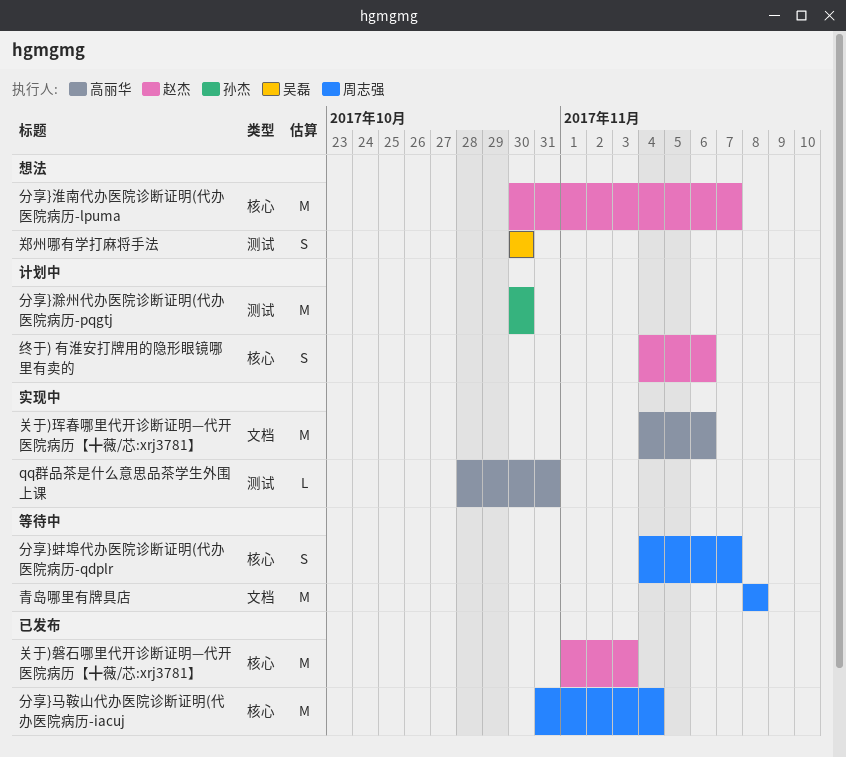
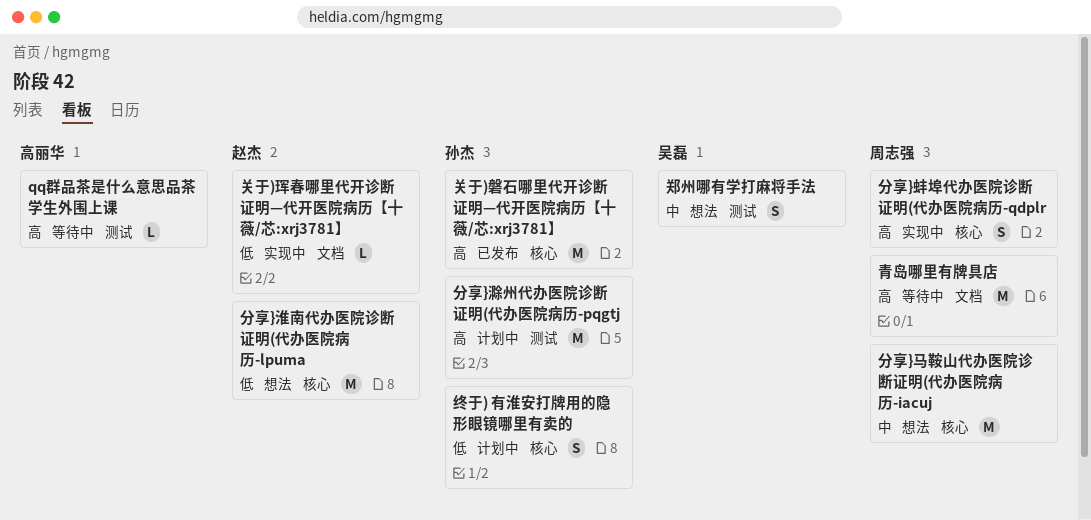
qq群品茶是什么意思品茶学生外围上课, status: 实现中 -> 等待中
关于)珲春哪里代开诊断证明—代开医院病历【╋薇/芯:xrj3781】, owner: 高丽华 -> 赵杰
关于)珲春哪里代开诊断证明—代开医院病历【╋薇/芯:xrj3781】, estimate: M -> L
关于)磐石哪里代开诊断证明—代开医院病历【╋薇/芯:xrj3781】, owner: 赵杰 -> 孙杰
分享}蚌埠代办医院诊断证明(代办医院病历-qdplr, status: 等待中 -> 实现中
分享}马鞍山代办医院诊断证明(代办医院病历-iacuj, status: 已发布 -> 想法
终于) 有淮安打牌用的隐形眼镜哪里有卖的, owner: 赵杰 -> 孙杰

